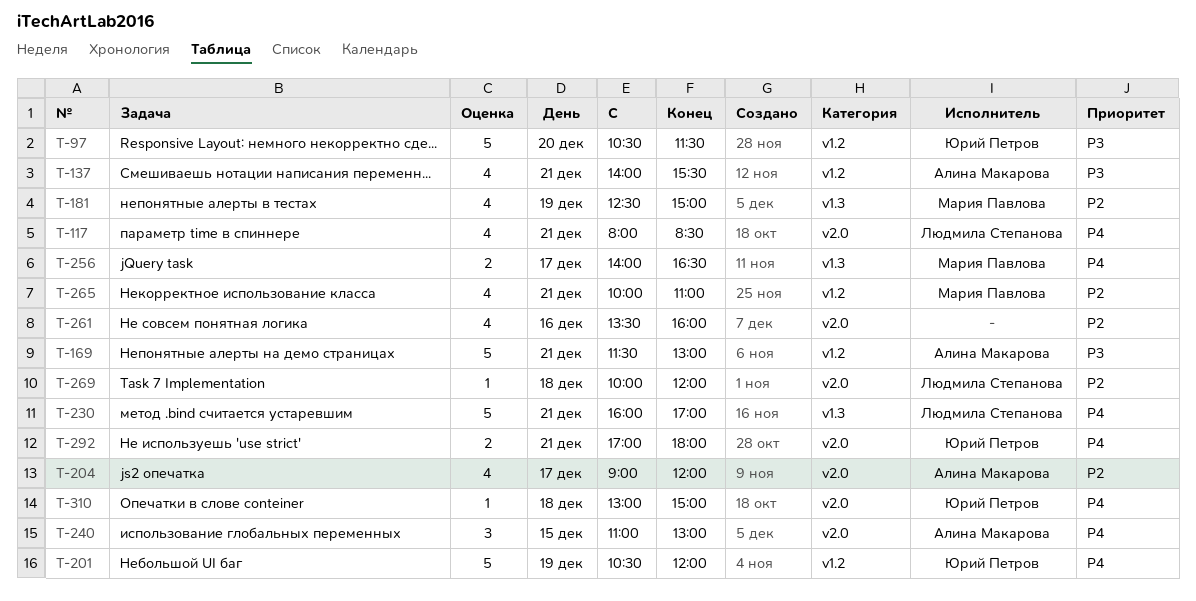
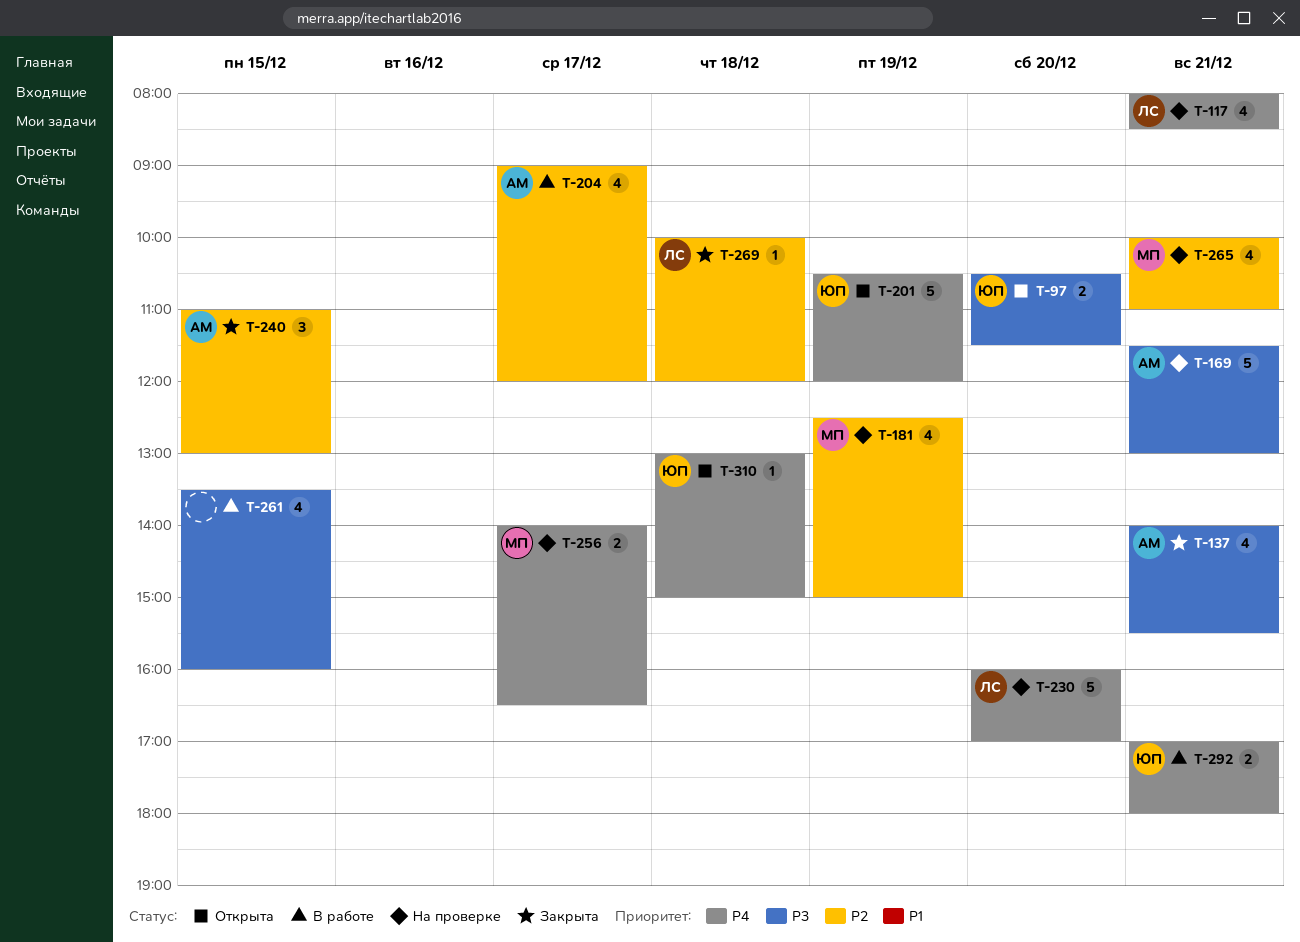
T-97, estimate: 5 -> 2
T-230, day: Dec 21 -> Dec 20
T-240, priority: P4 -> P2
T-261, priority: P2 -> P3
T-261, day: Dec 16 -> Dec 15

